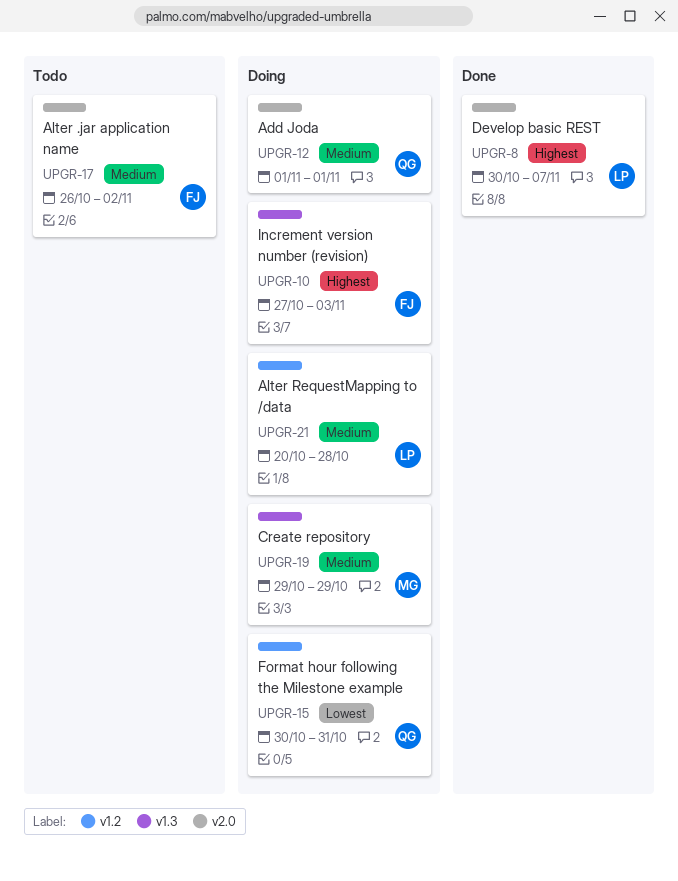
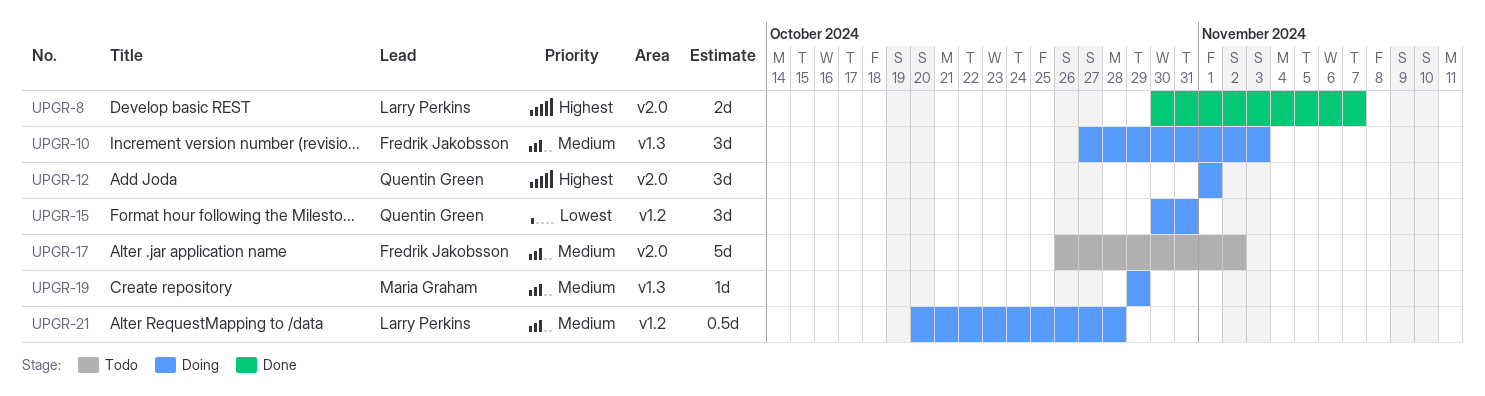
UPGR-10, priority: Highest -> Medium
UPGR-12, priority: Medium -> Highest

